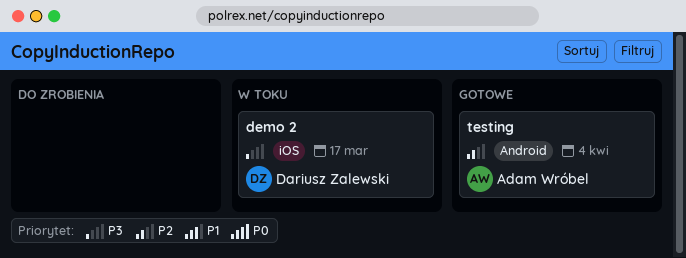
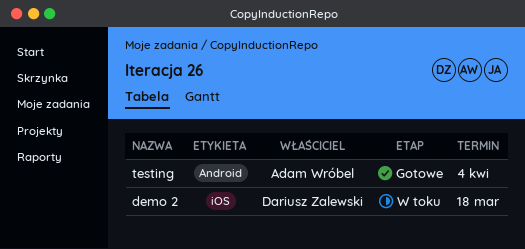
demo 2, due: Mar 17 -> Mar 18

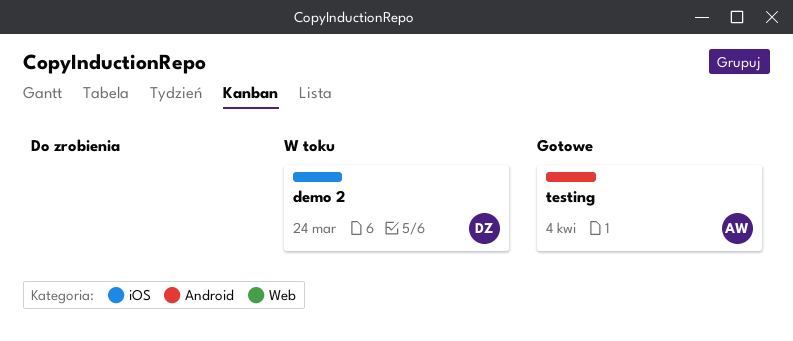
demo 2, due: Mar 18 -> Mar 24

